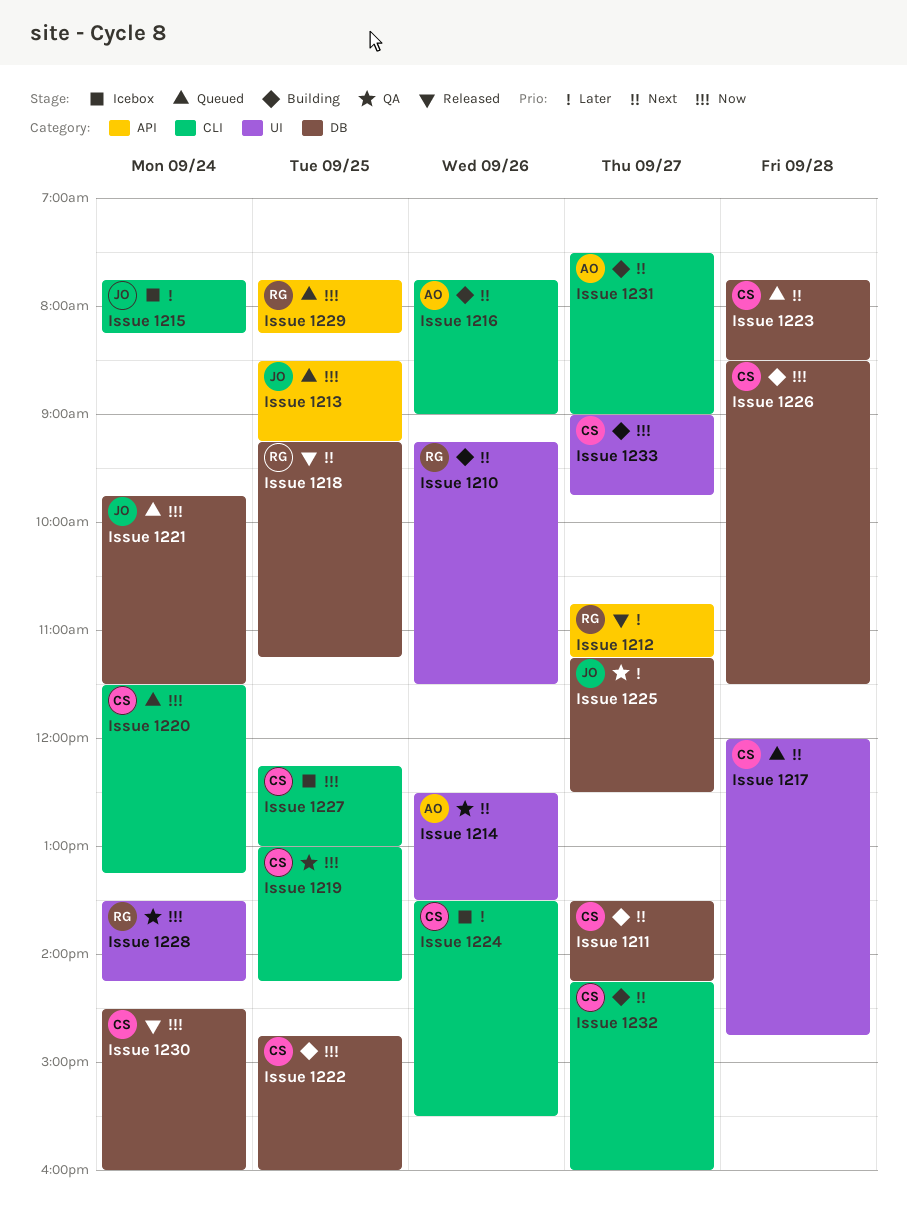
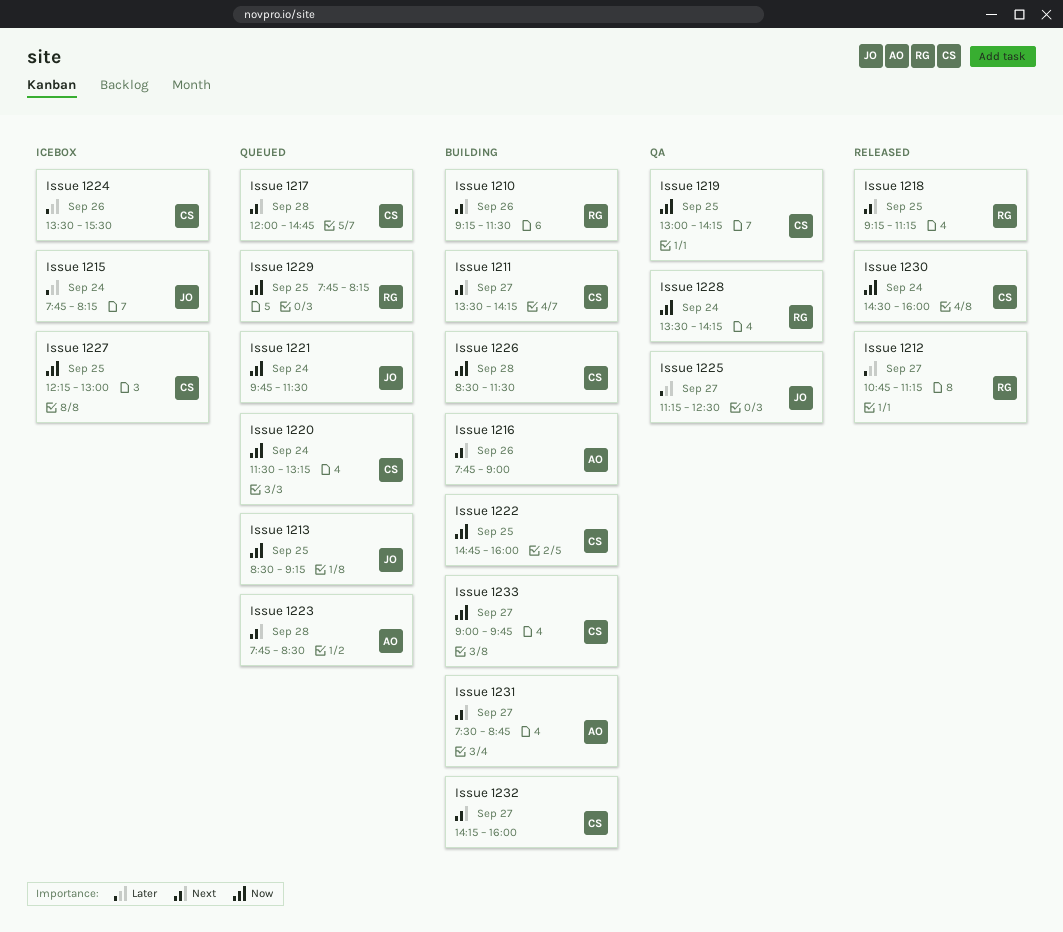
Issue 1214: present -> none
Issue 1223, owner: CS -> AO
Issue 1231, ends: 09:00 -> 08:45

